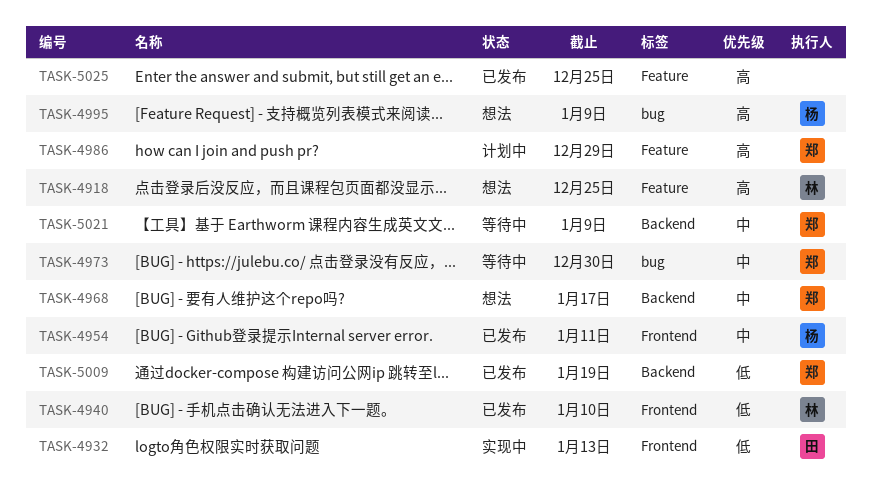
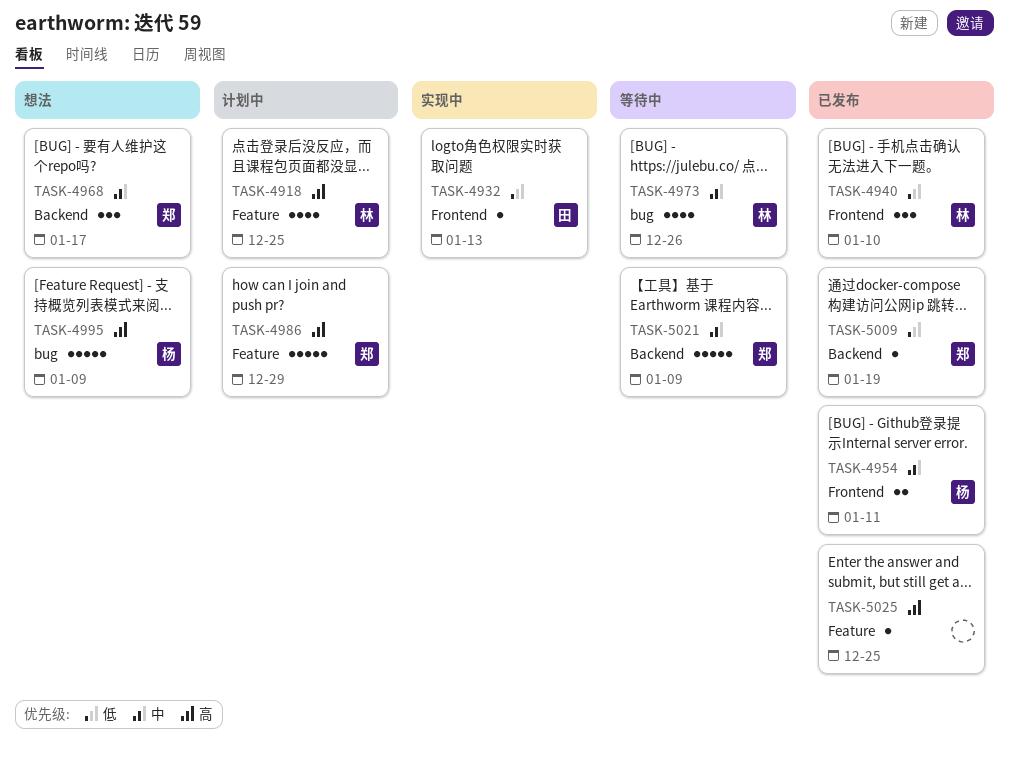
TASK-4918, status: 想法 -> 计划中
TASK-4973, owner: 郑 -> 林
TASK-4973, due: Dec 30 -> Dec 26

